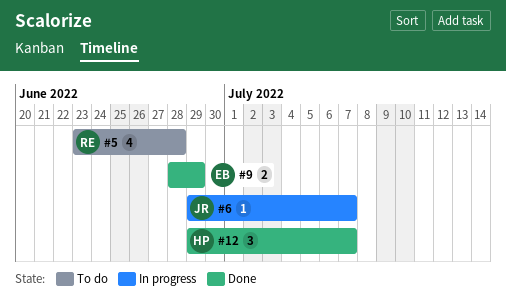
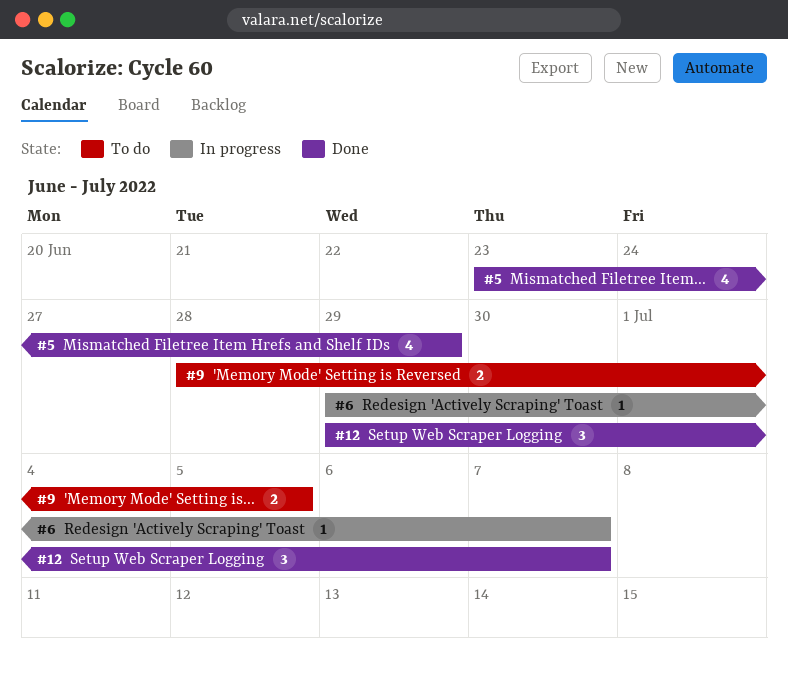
#5, status: To do -> Done
#5, due: Jun 28 -> Jun 29
#9, status: Done -> To do
#9, due: Jun 29 -> Jul 5

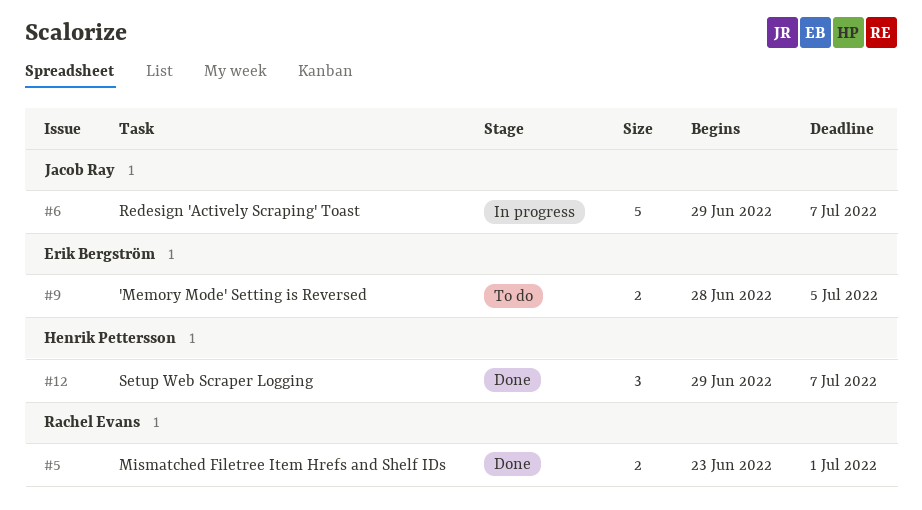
#5, estimate: 4 -> 2
#5, due: Jun 29 -> Jul 1
#6, estimate: 1 -> 5

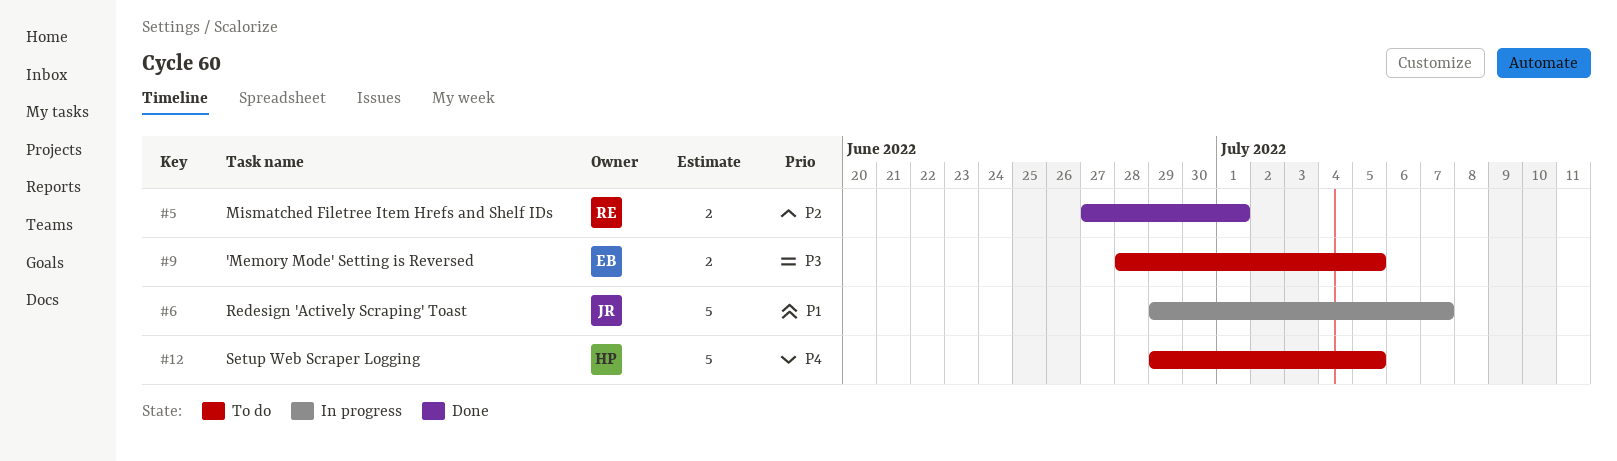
#5, start: Jun 23 -> Jun 27
#12, status: Done -> To do
#12, estimate: 3 -> 5
#12, due: Jul 7 -> Jul 5

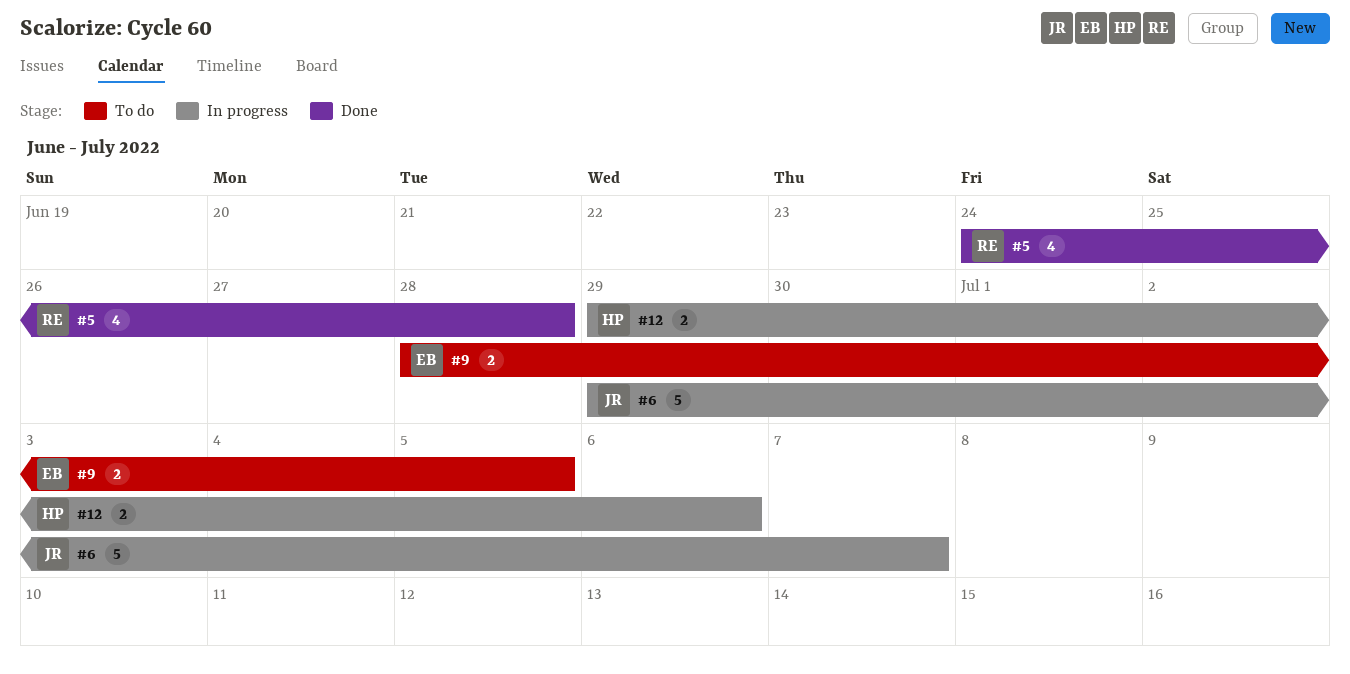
#5, estimate: 2 -> 4
#5, start: Jun 27 -> Jun 24
#5, due: Jul 1 -> Jun 28
#12, status: To do -> In progress
#12, estimate: 5 -> 2
#12, due: Jul 5 -> Jul 6

